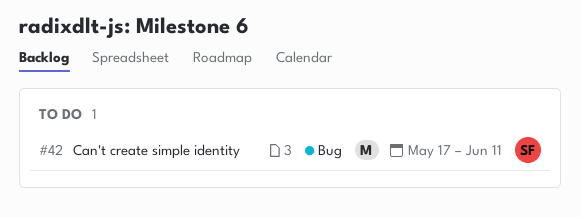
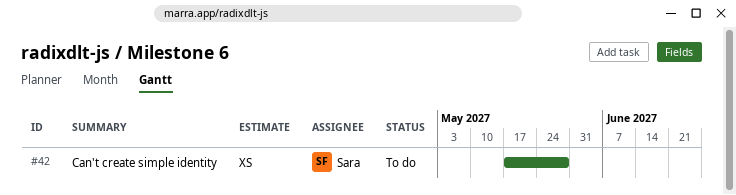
#42, estimate: M -> XS
#42, due: Jun 11 -> May 28

